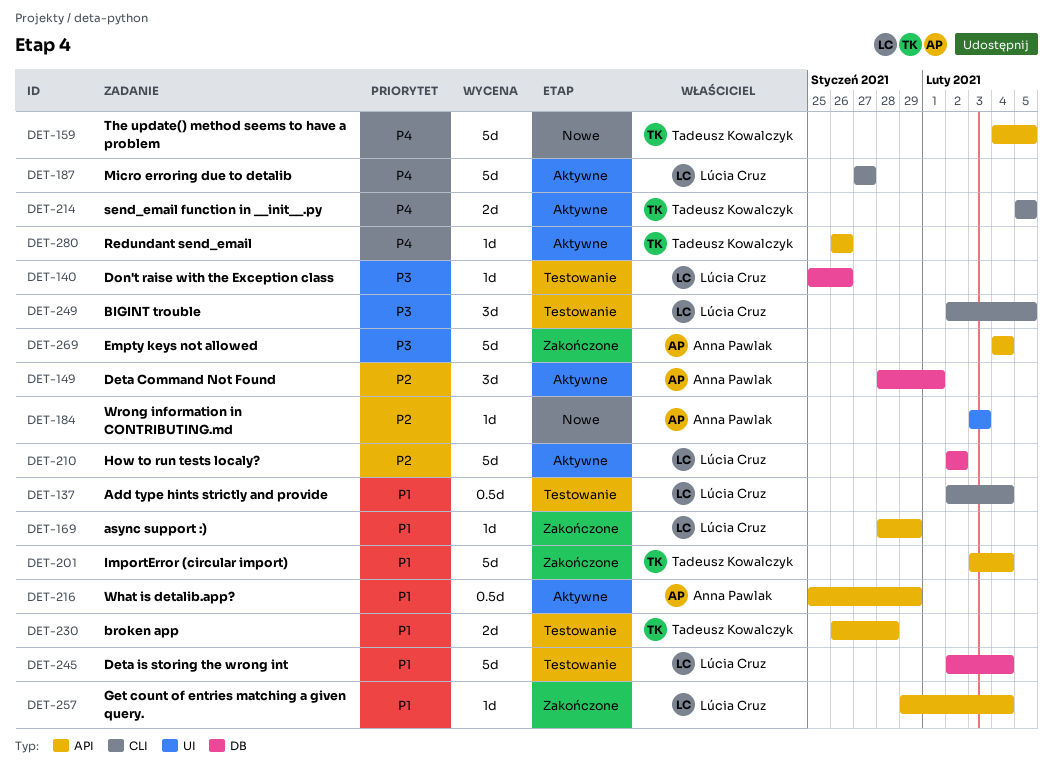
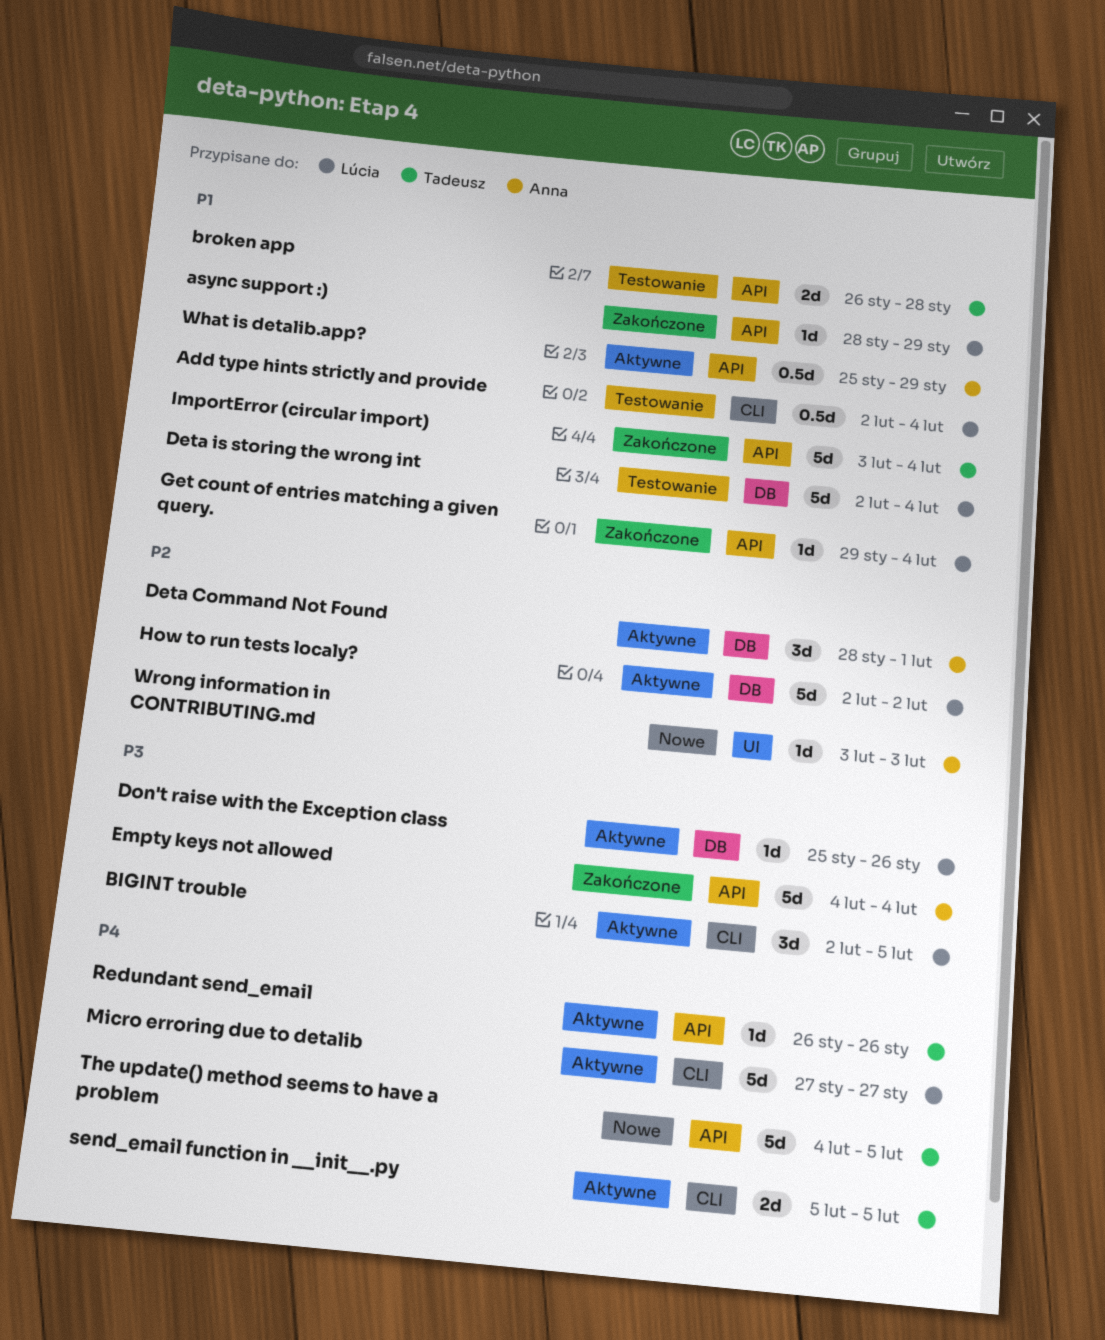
BIGINT trouble, status: Testowanie -> Aktywne
Don't raise with the Exception class, status: Testowanie -> Aktywne

